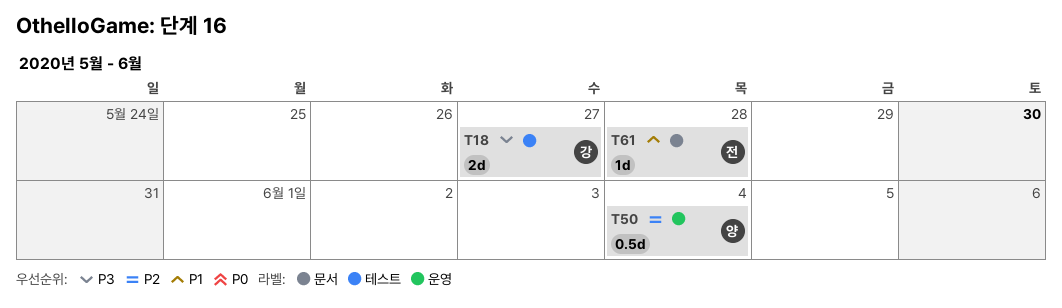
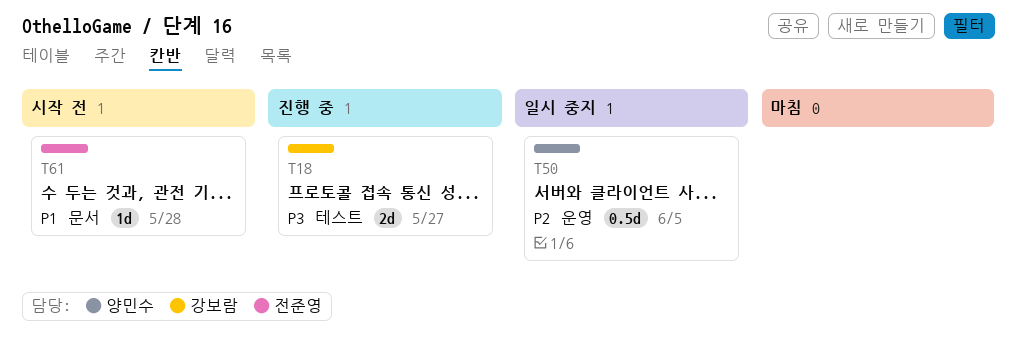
T50, due: Jun 4 -> Jun 5

